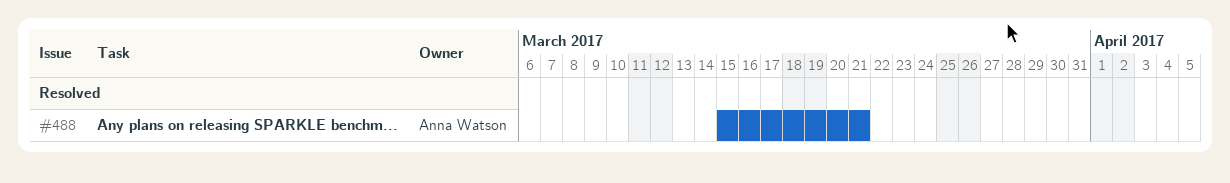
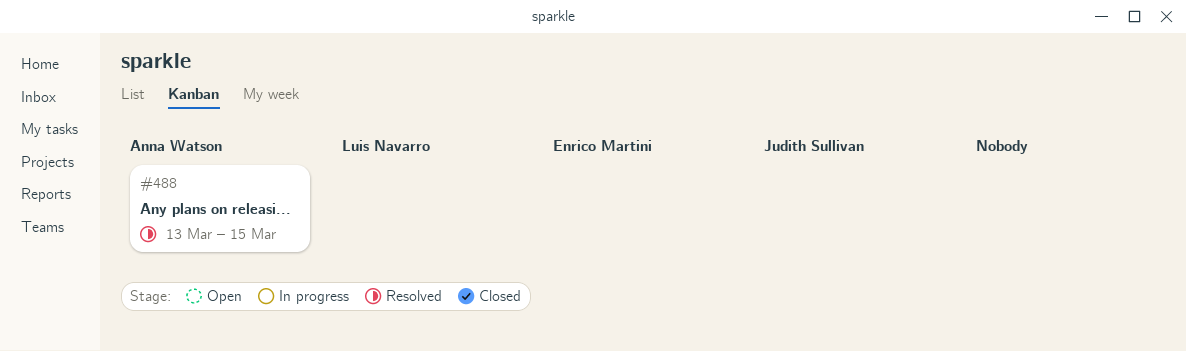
#488, start: Mar 15 -> Mar 13
#488, due: Mar 21 -> Mar 15

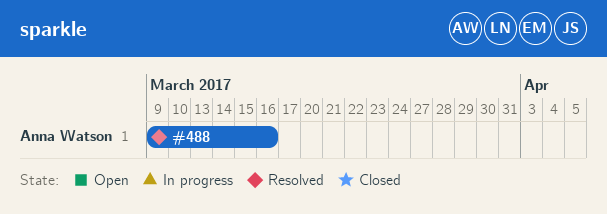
#488, start: Mar 13 -> Mar 9
#488, due: Mar 15 -> Mar 16

